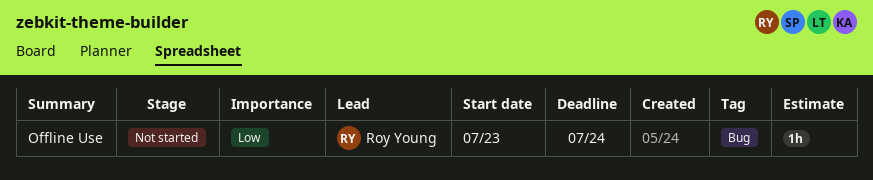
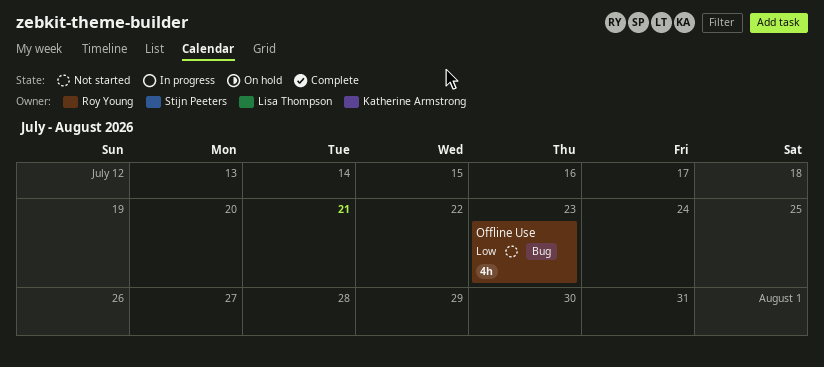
Offline Use, estimate: 1h -> 4h
Offline Use, due: Jul 24 -> Jul 23

